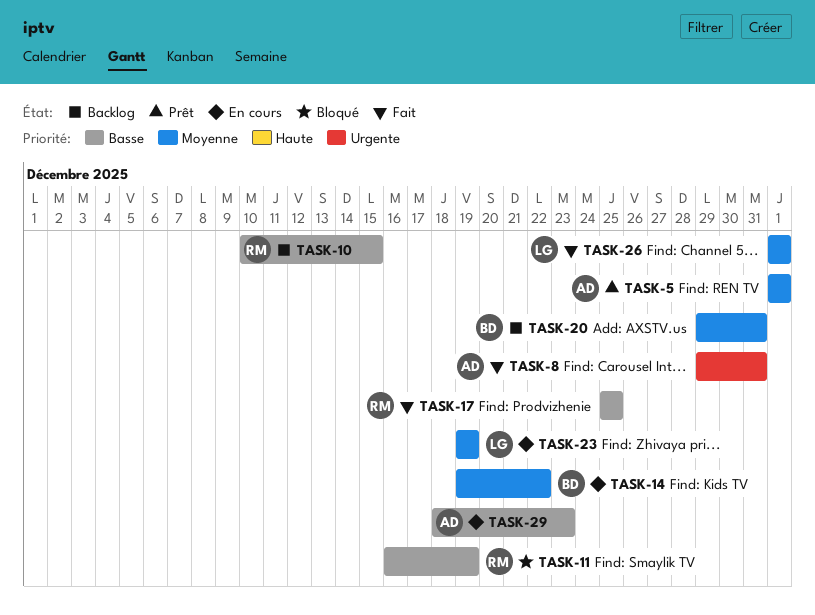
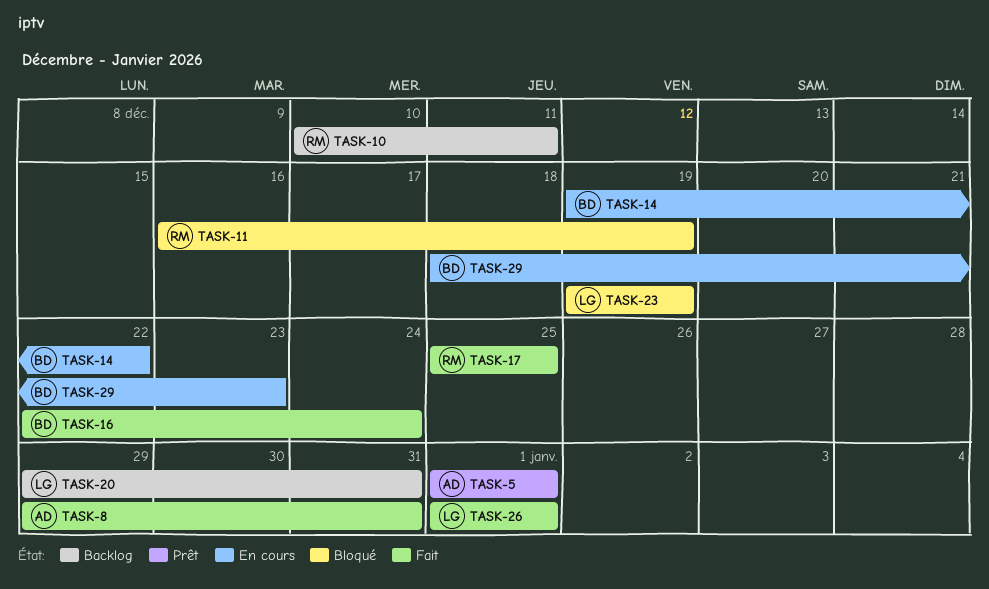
TASK-10, due: Dec 15 -> Dec 11
TASK-16: none -> present
TASK-20, owner: BD -> LG
TASK-23, status: En cours -> Bloqué
TASK-29, owner: AD -> BD

